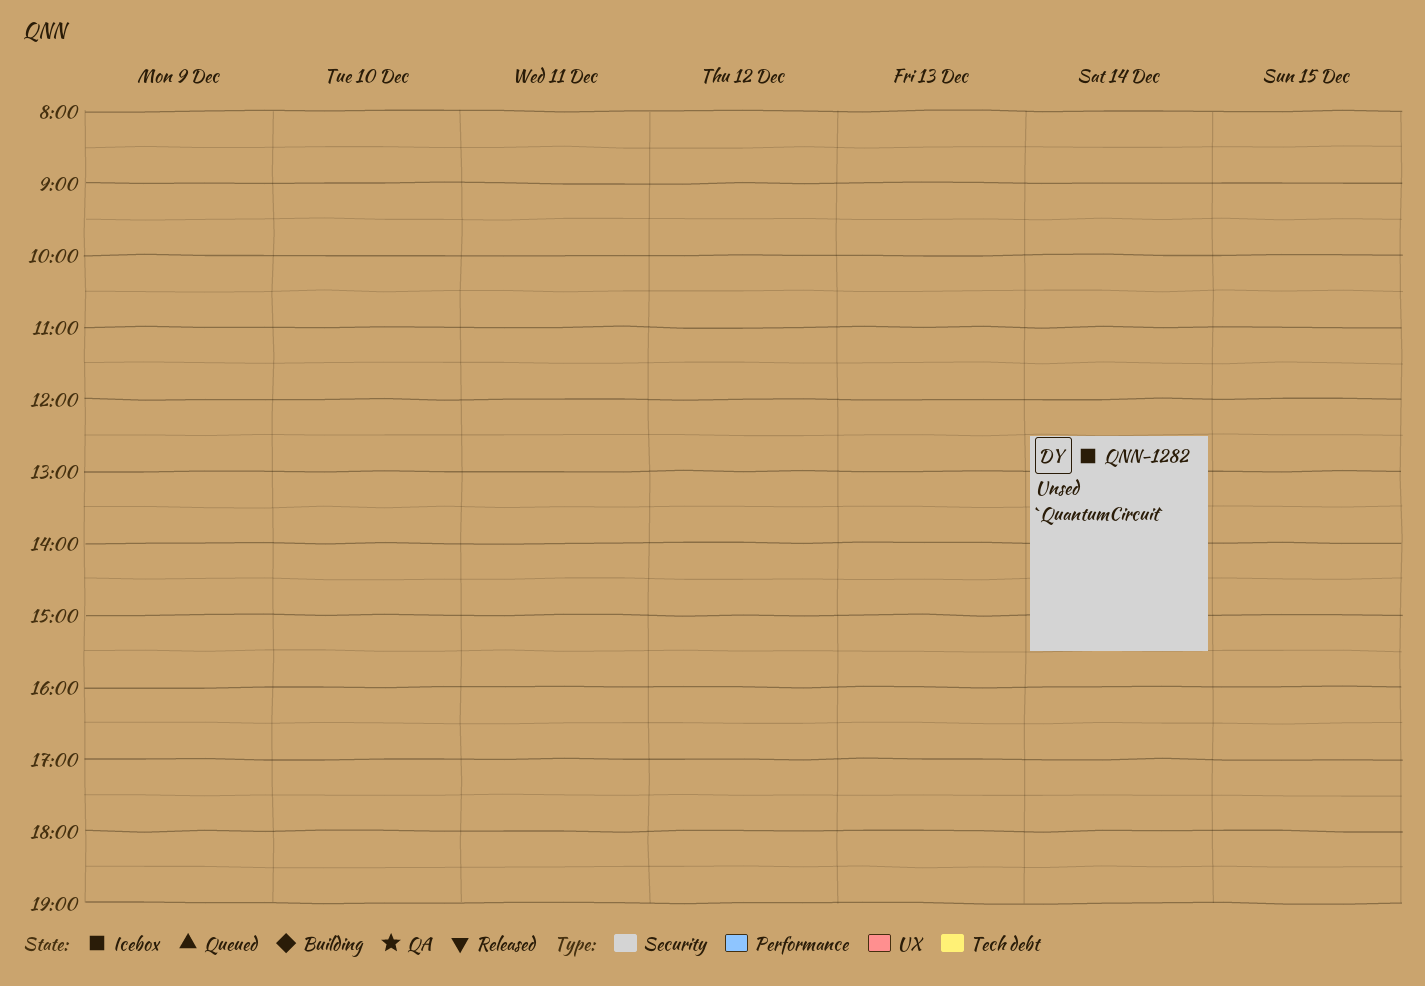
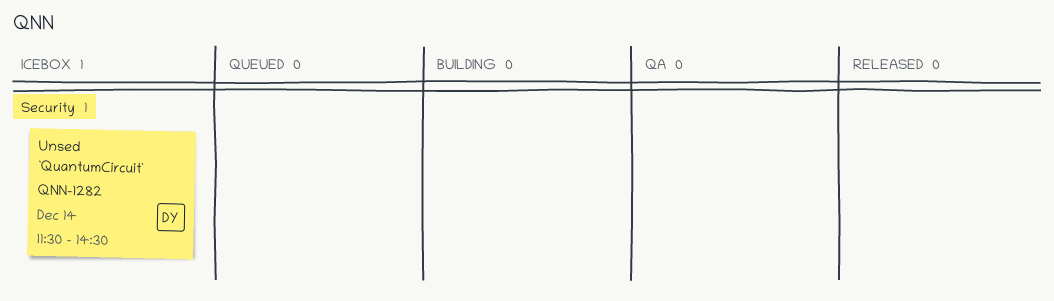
QNN-1282, begins: 12:30 -> 11:30
QNN-1282, ends: 15:30 -> 14:30

